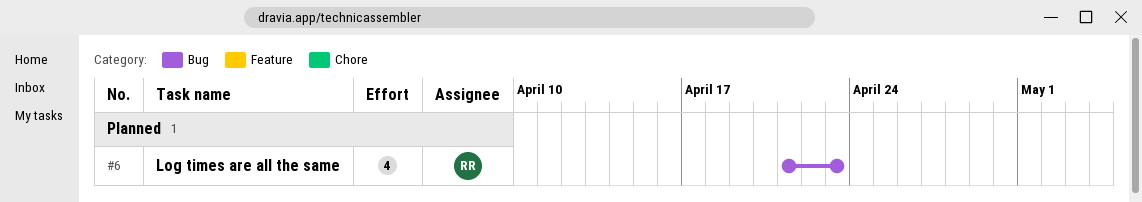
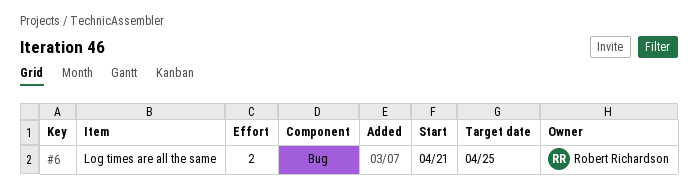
#6, estimate: 4 -> 2
#6, due: Apr 23 -> Apr 25

